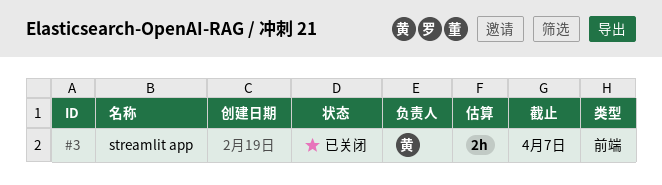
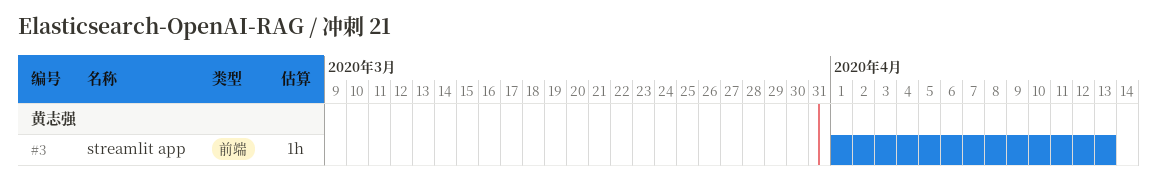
#3, estimate: 2h -> 1h
#3, due: Apr 7 -> Apr 13

